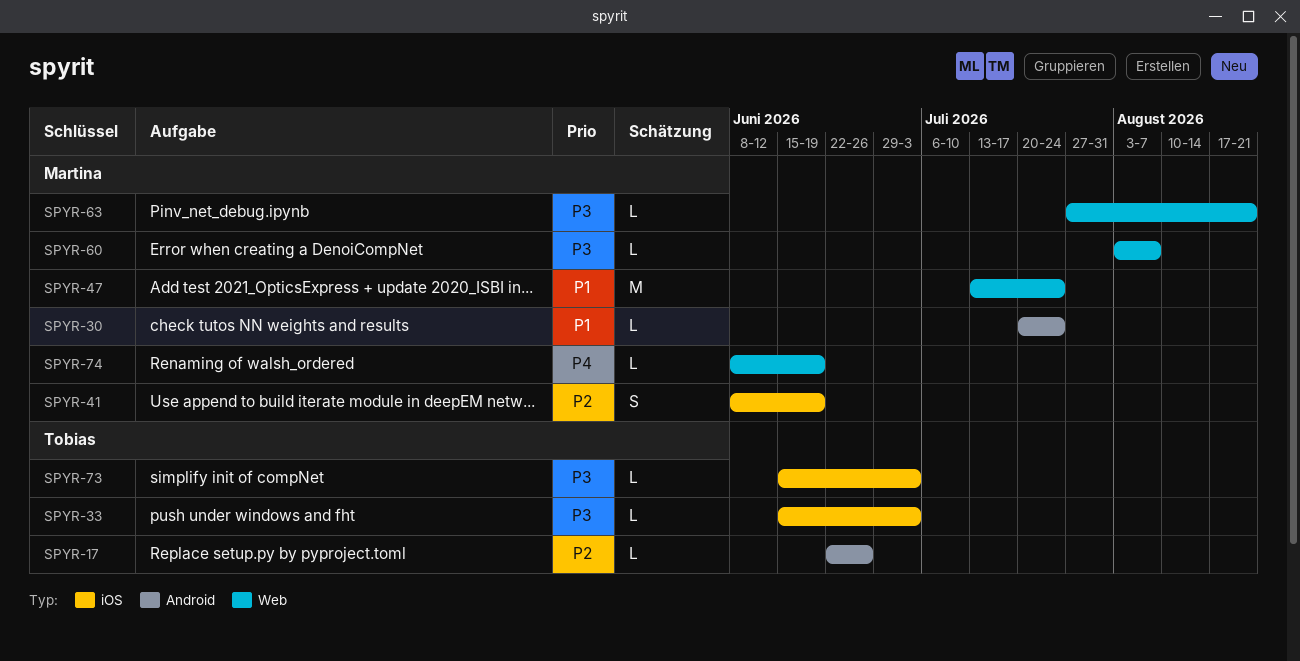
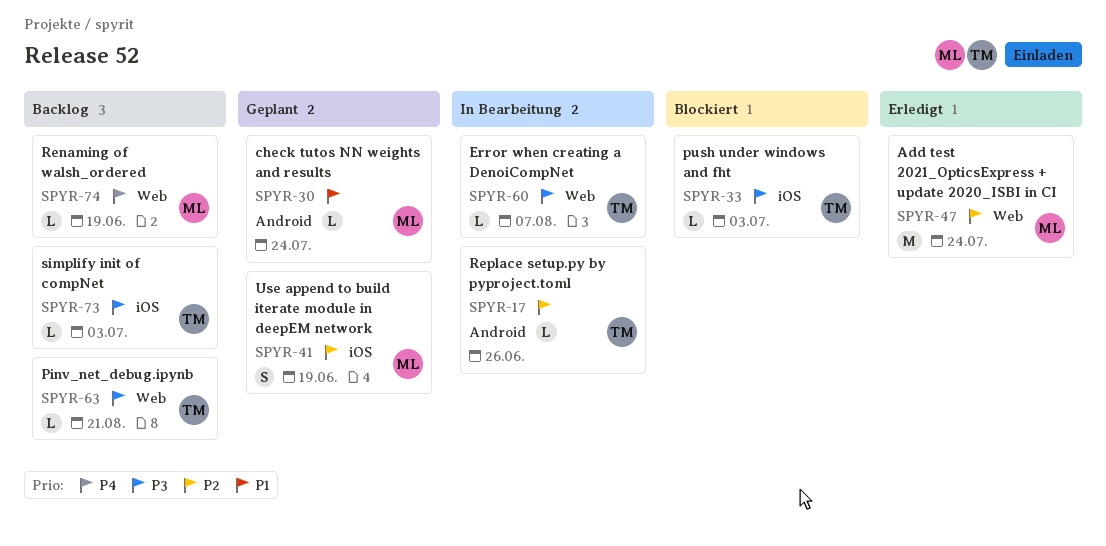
SPYR-47, priority: P1 -> P2
SPYR-60, owner: Martina -> Tobias
SPYR-63, owner: Martina -> Tobias

